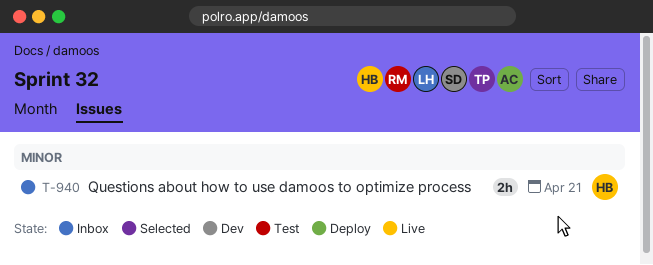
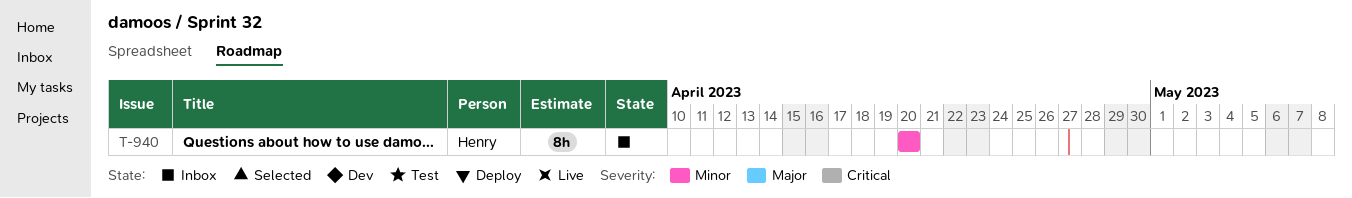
T-940, estimate: 2h -> 8h
T-940, due: Apr 21 -> Apr 20

